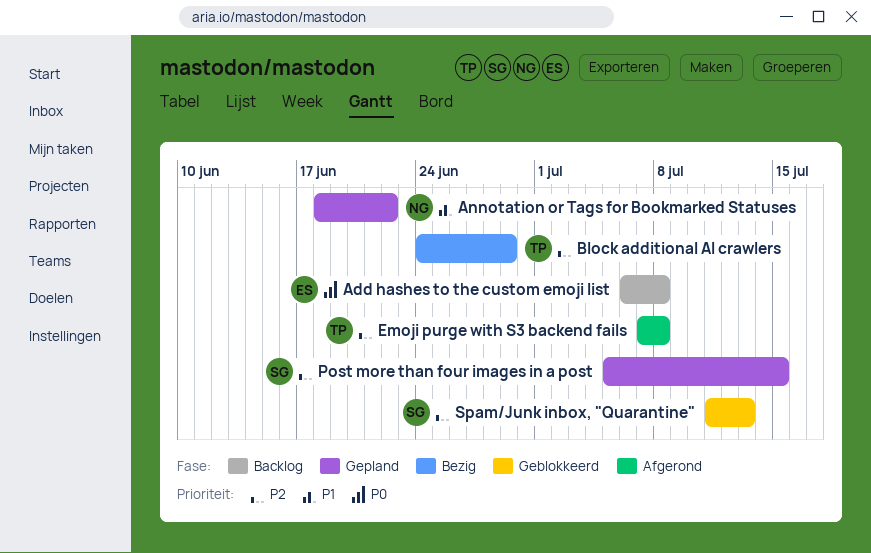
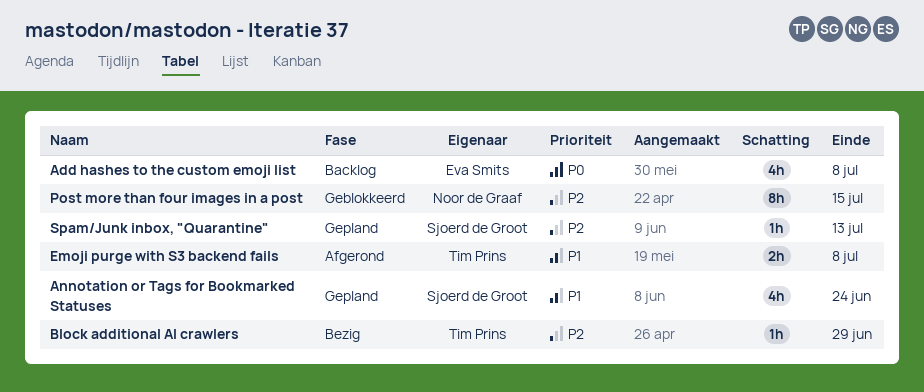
Annotation or Tags for Bookmarked Statuses, owner: Noor de Graaf -> Sjoerd de Groot
Annotation or Tags for Bookmarked Statuses, due: Jun 22 -> Jun 24
Emoji purge with S3 backend fails, priority: P2 -> P1
Post more than four images in a post, status: Gepland -> Geblokkeerd
Post more than four images in a post, owner: Sjoerd de Groot -> Noor de Graaf
Spam/Junk inbox, "Quarantine", status: Geblokkeerd -> Gepland

